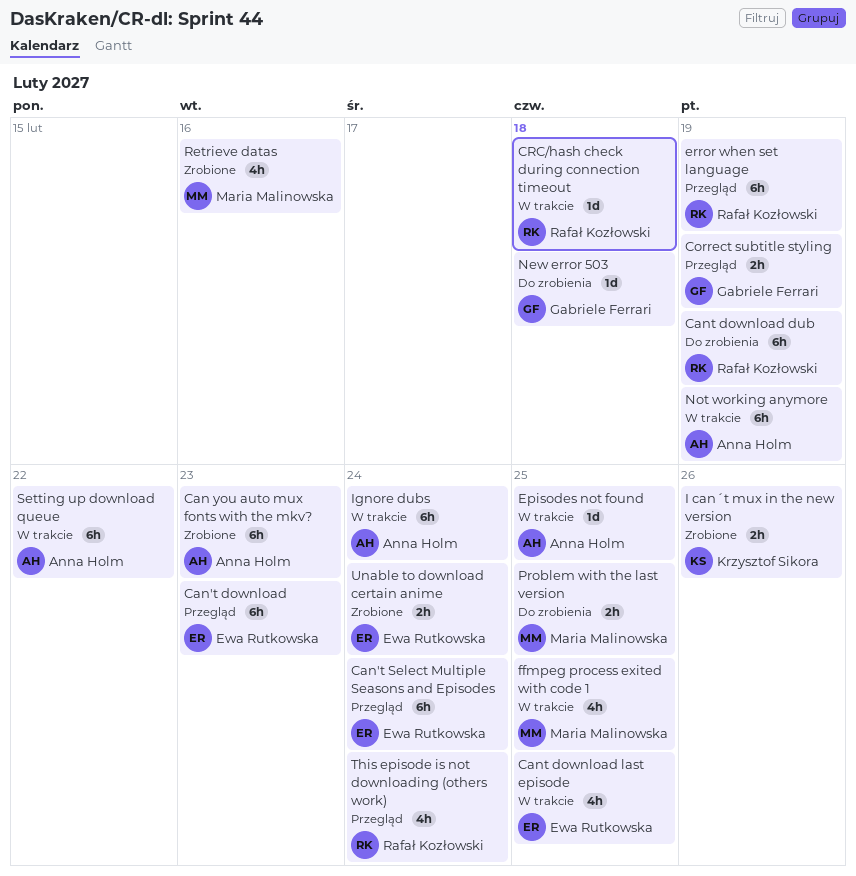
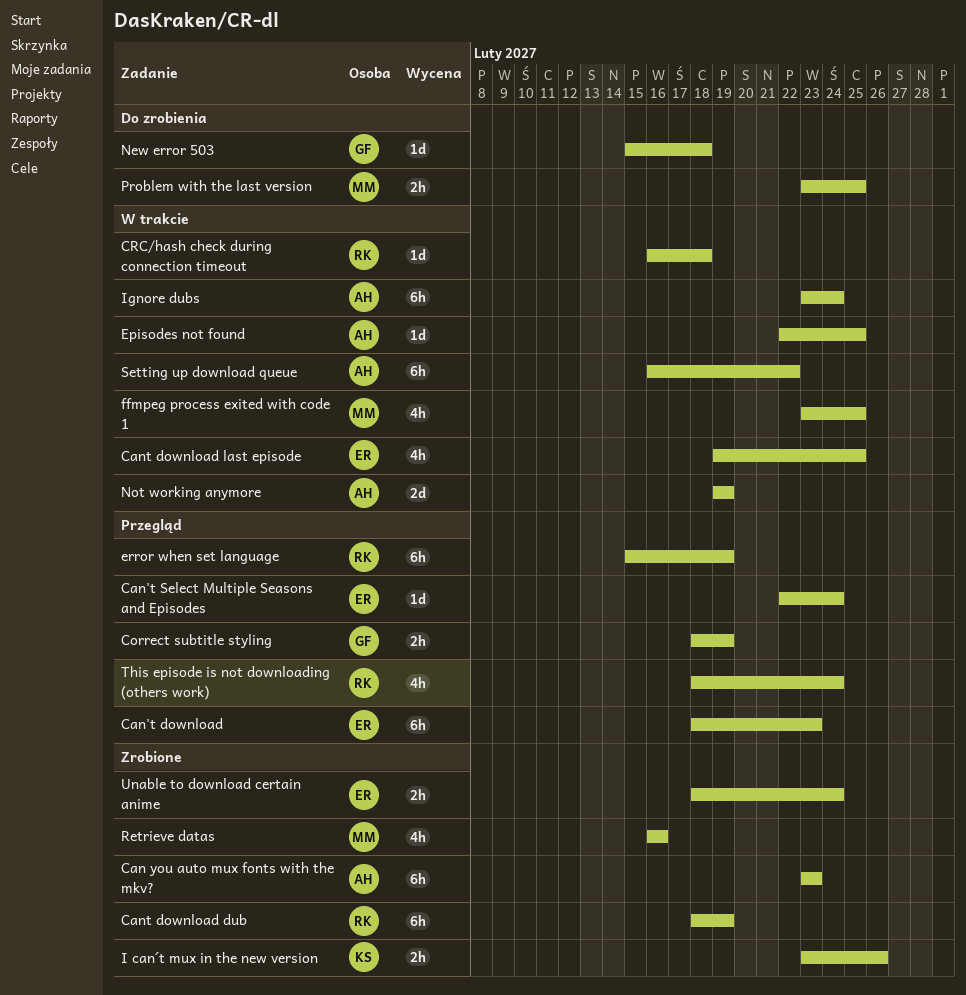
Can't Select Multiple Seasons and Episodes, estimate: 6h -> 1d
Cant download dub, status: Do zrobienia -> Zrobione
Not working anymore, estimate: 6h -> 2d

